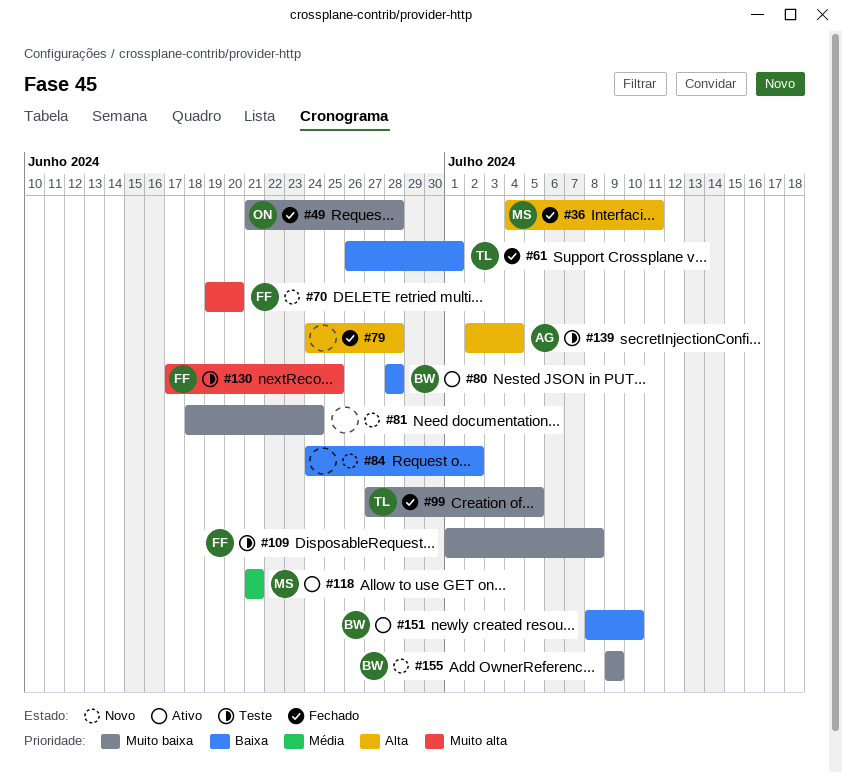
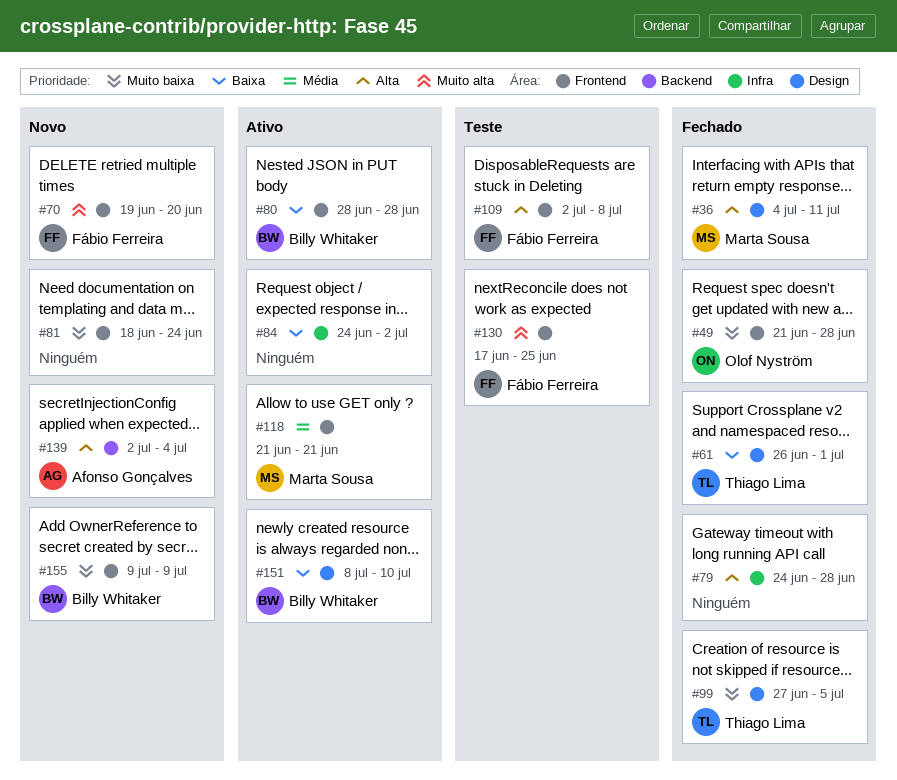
#84, status: Novo -> Ativo
#109, priority: Muito baixa -> Alta
#109, start: Jul 1 -> Jul 2
#139, status: Teste -> Novo

